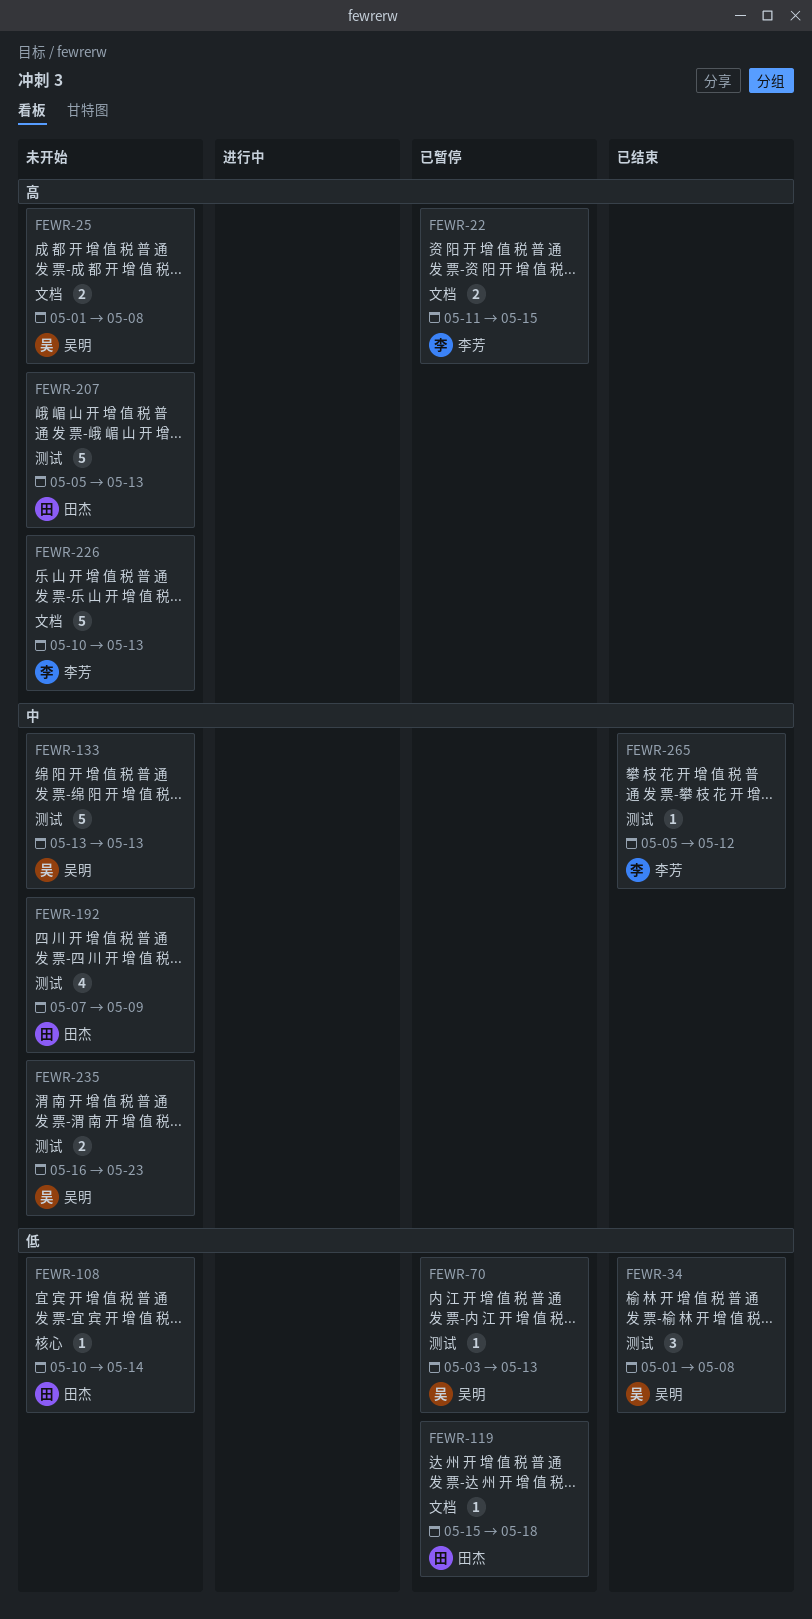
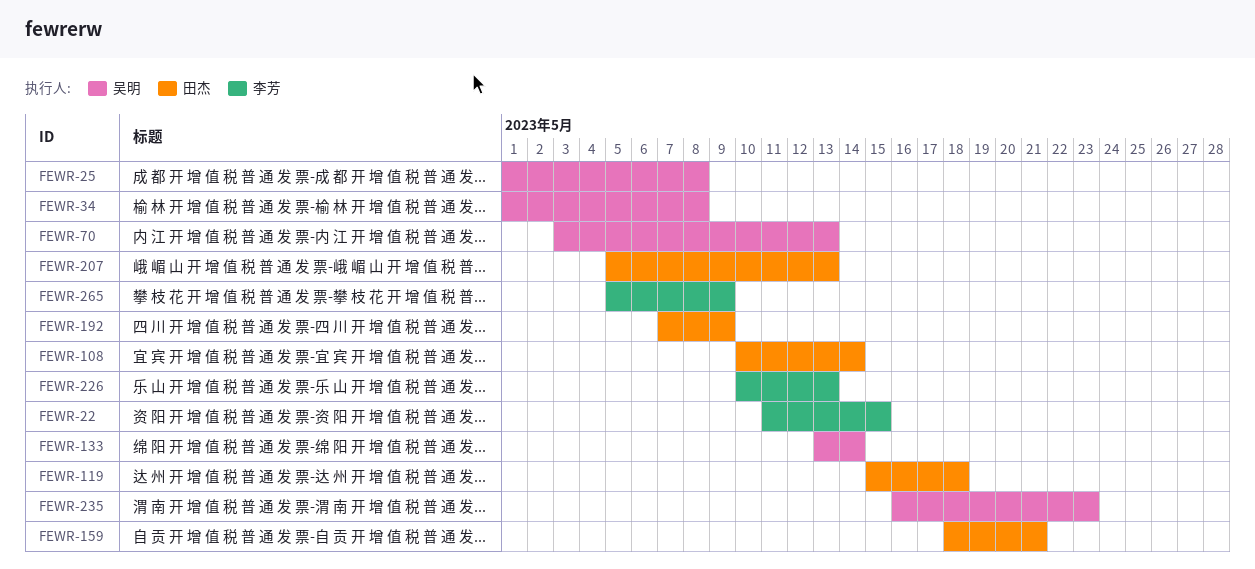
FEWR-133, due: May 13 -> May 14
FEWR-159: none -> present
FEWR-265, due: May 12 -> May 9

